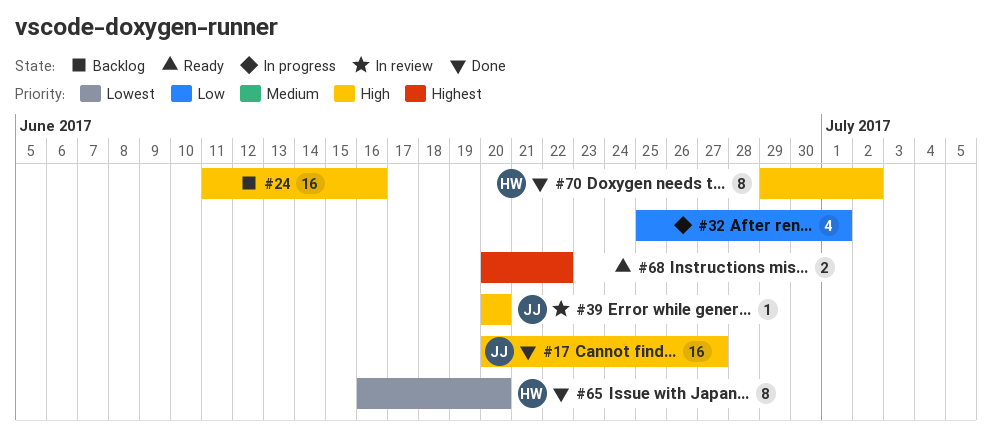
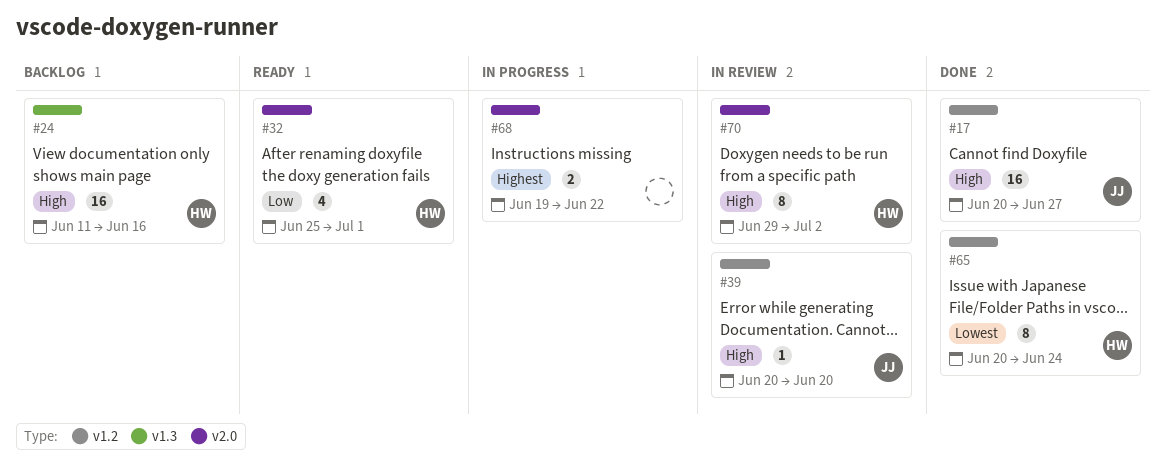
#24, owner: none -> HW
#32, status: In progress -> Ready
#32, owner: none -> HW
#65, start: Jun 16 -> Jun 20
#65, due: Jun 20 -> Jun 24
#68, status: Ready -> In progress
#68, start: Jun 20 -> Jun 19
#70, status: Done -> In review

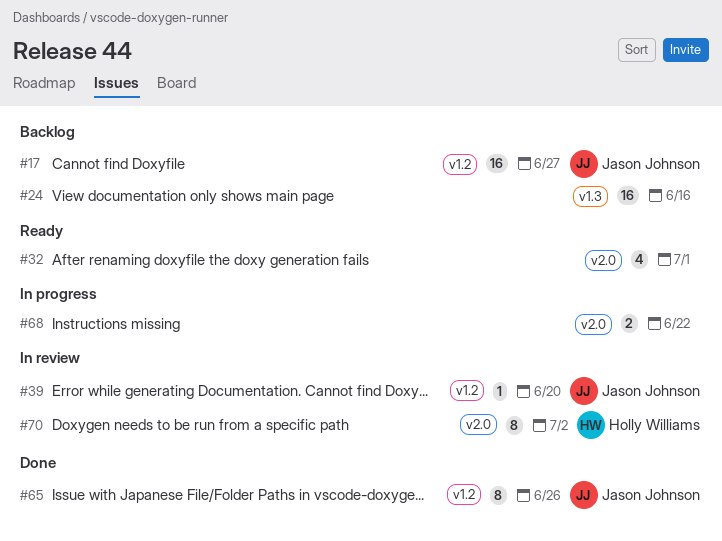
#17, status: Done -> Backlog
#24, owner: Holly Williams -> none
#32, owner: Holly Williams -> none
#65, owner: Holly Williams -> Jason Johnson
#65, due: Jun 24 -> Jun 26

